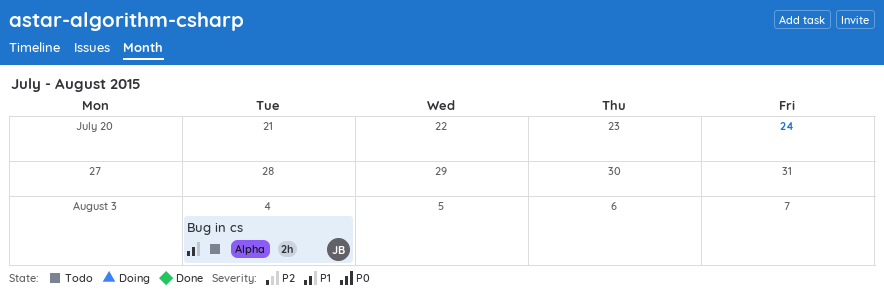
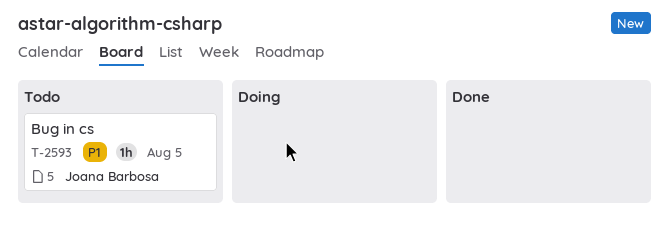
Bug in cs, estimate: 2h -> 1h
Bug in cs, due: Aug 4 -> Aug 5

